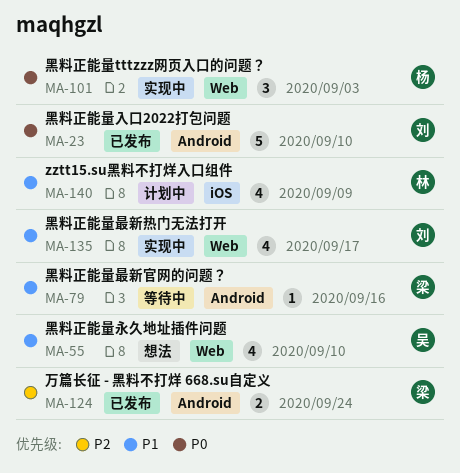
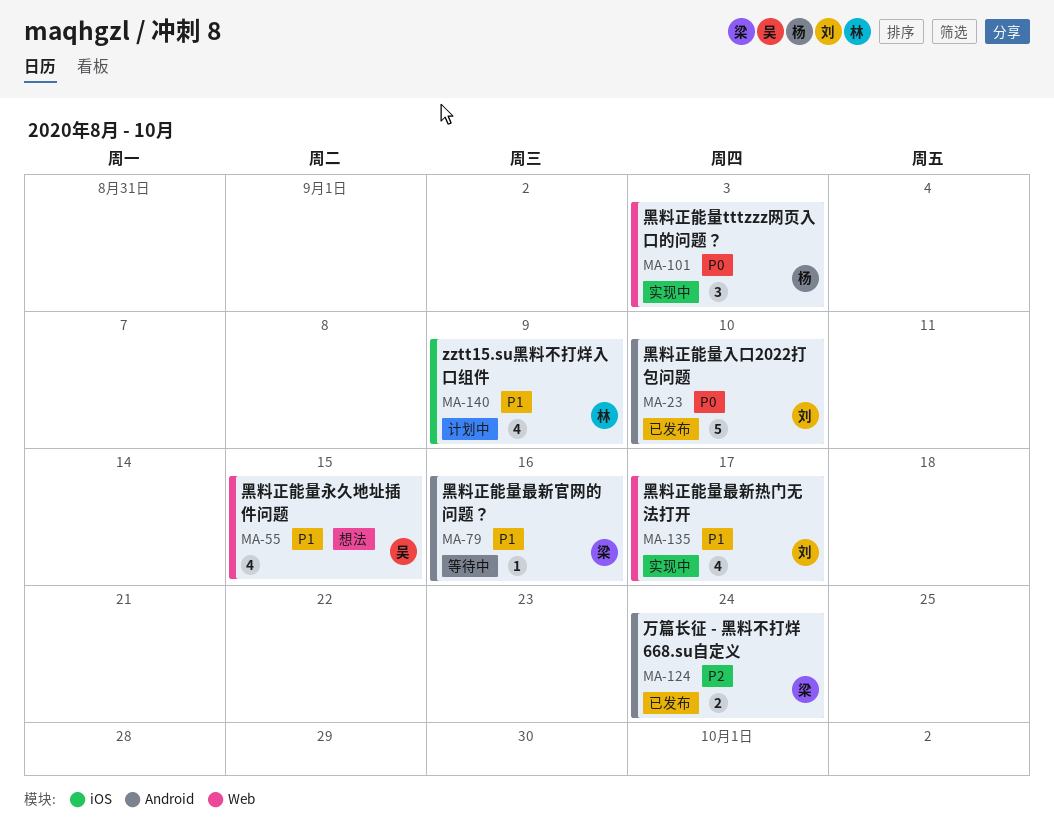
MA-55, due: Sep 10 -> Sep 15

